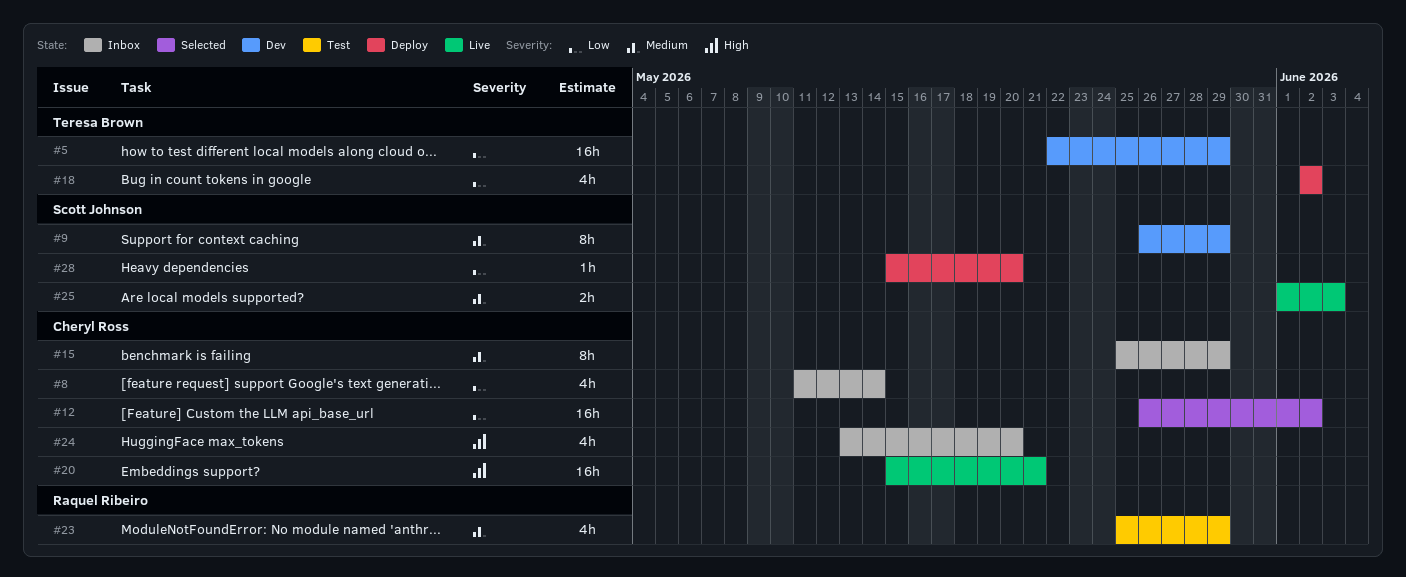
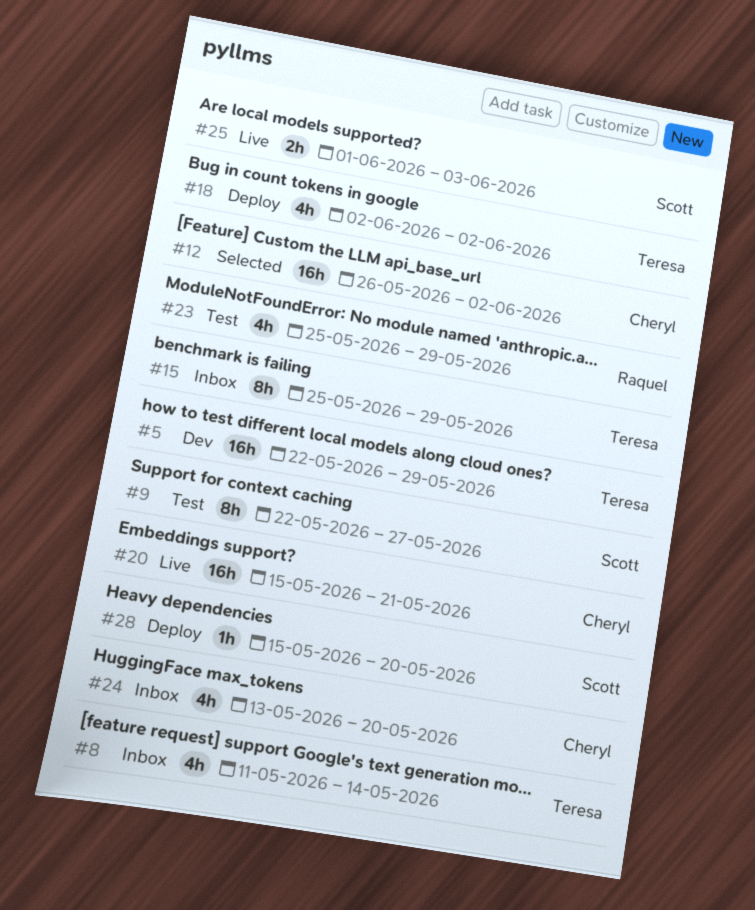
#8, owner: Cheryl Ross -> Teresa Brown
#9, status: Dev -> Test
#9, start: May 26 -> May 22
#9, due: May 29 -> May 27
#15, owner: Cheryl Ross -> Teresa Brown

